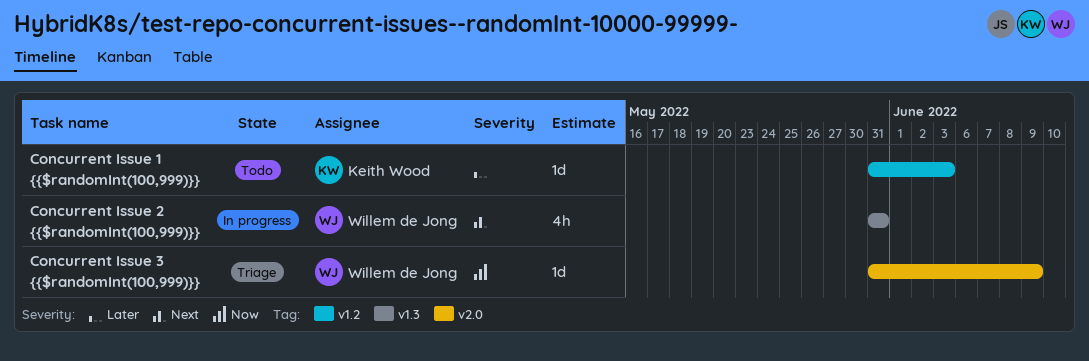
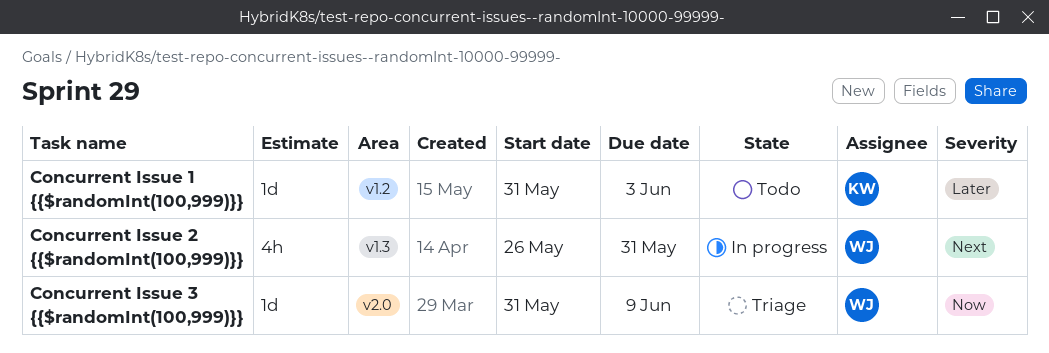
Concurrent Issue 2 {{$randomInt(100,999)}}, start: May 31 -> May 26

